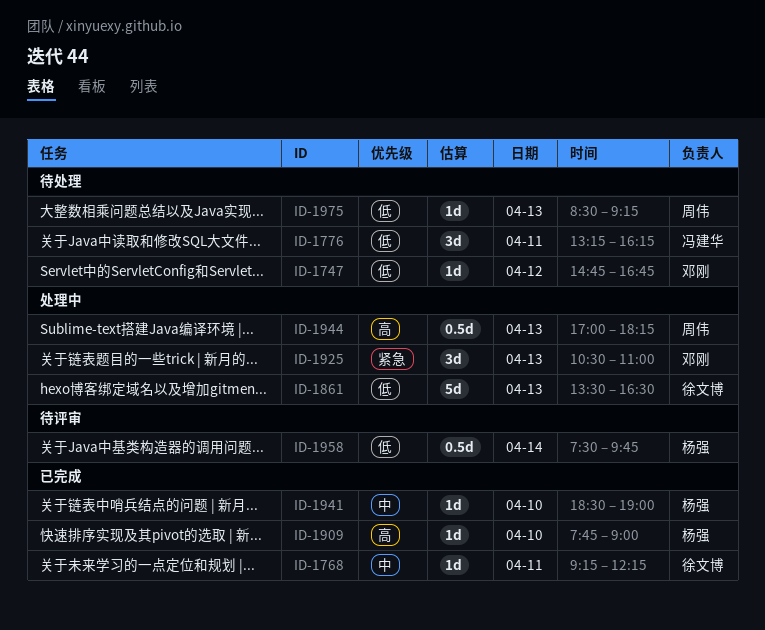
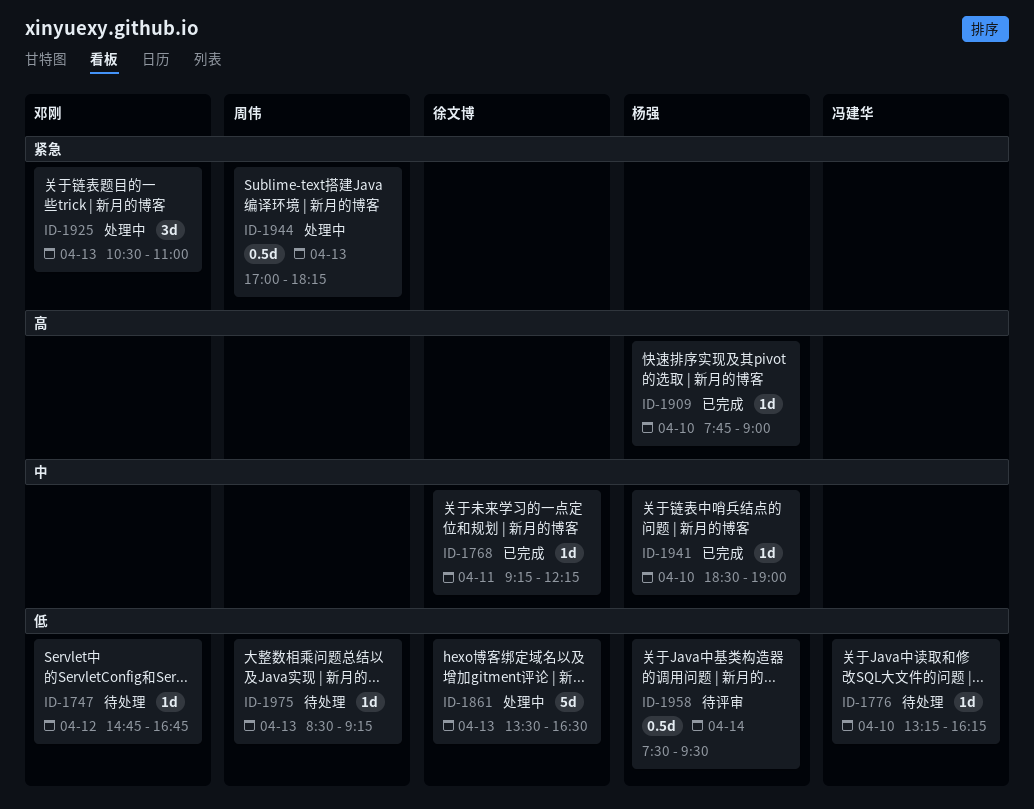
ID-1776, estimate: 3d -> 1d
ID-1776, day: Apr 11 -> Apr 10
ID-1944, priority: 高 -> 紧急
ID-1958, ends: 09:45 -> 09:30

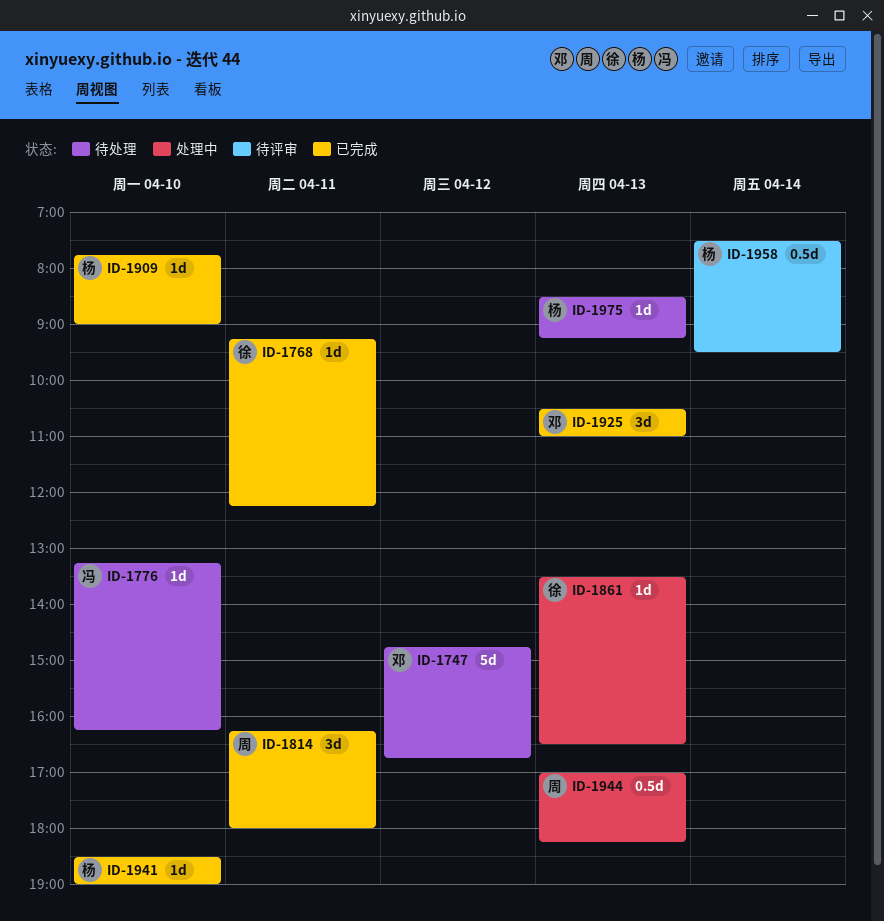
ID-1747, estimate: 1d -> 5d
ID-1814: none -> present
ID-1861, estimate: 5d -> 1d
ID-1925, status: 处理中 -> 已完成
ID-1975, owner: 周伟 -> 杨强

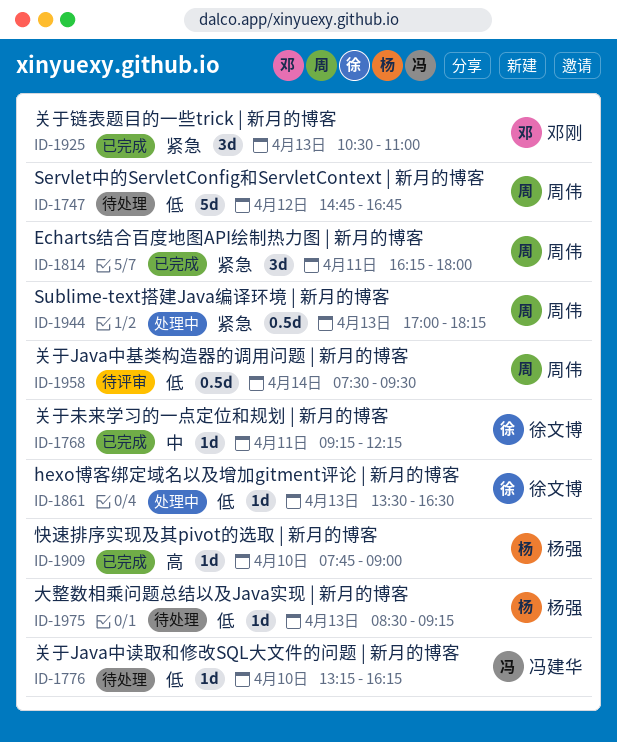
ID-1747, owner: 邓刚 -> 周伟
ID-1941: present -> none
ID-1958, owner: 杨强 -> 周伟

